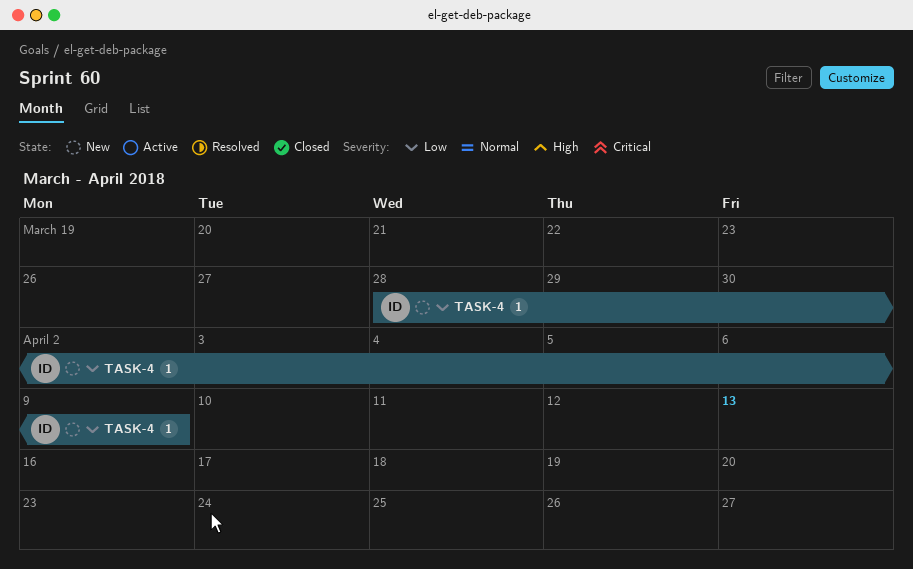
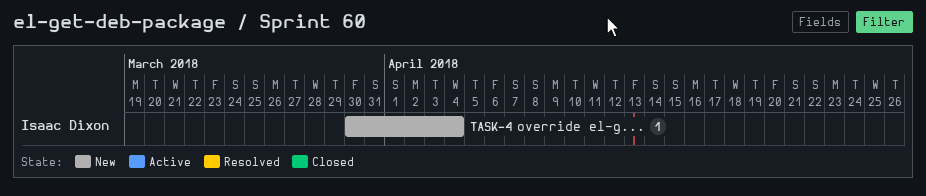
TASK-4, start: Mar 28 -> Mar 30
TASK-4, due: Apr 9 -> Apr 4

